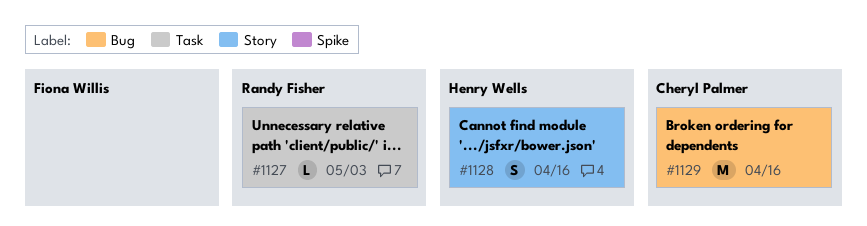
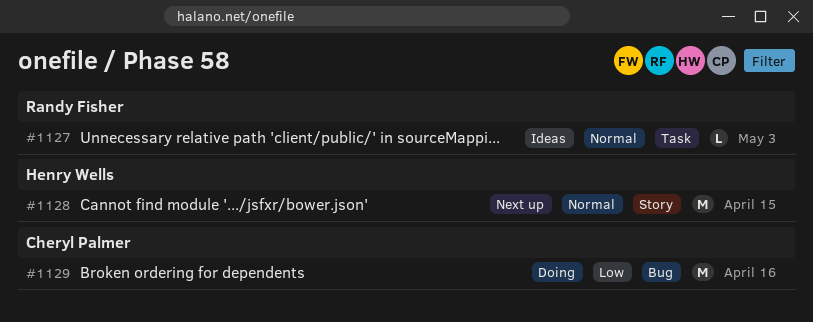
#1128, estimate: S -> M
#1128, due: Apr 16 -> Apr 15

